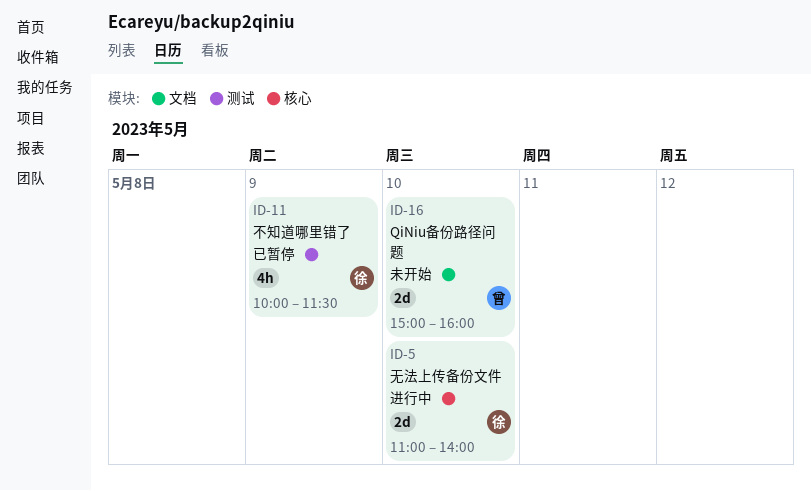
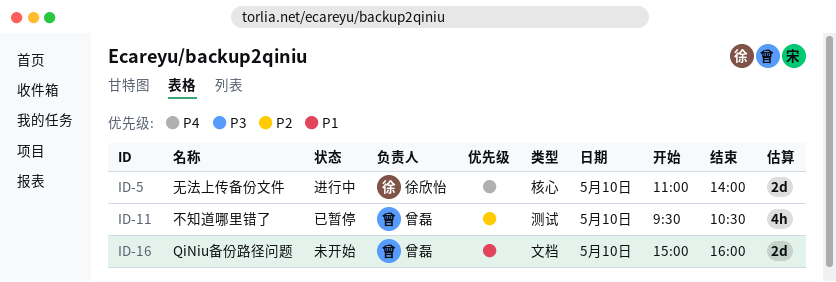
ID-11, owner: 徐欣怡 -> 曾磊
ID-11, day: May 9 -> May 10
ID-11, begins: 10:00 -> 09:30
ID-11, ends: 11:30 -> 10:30

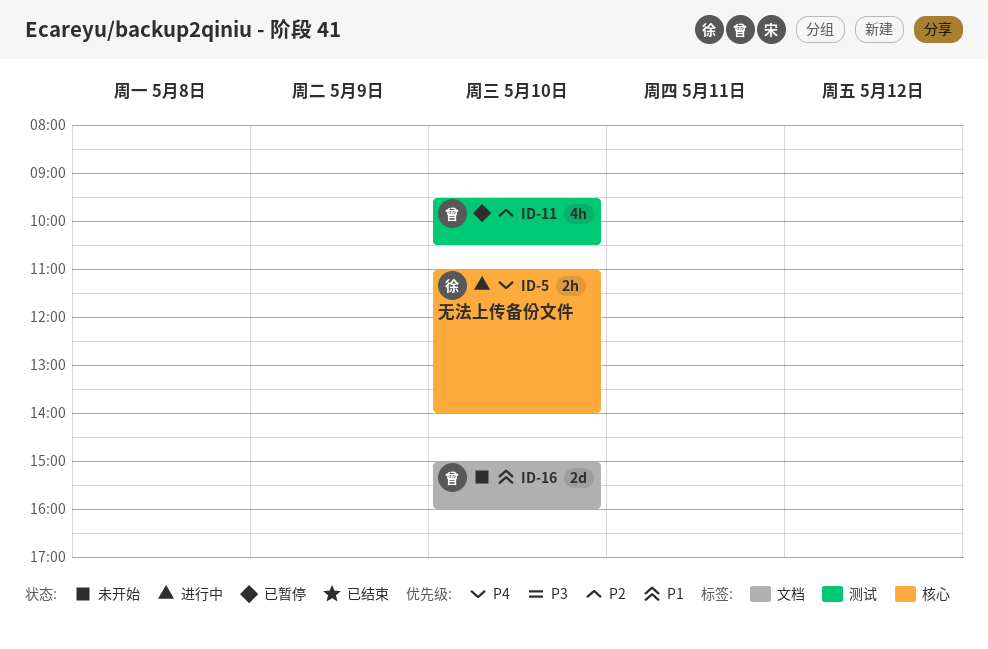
ID-5, estimate: 2d -> 2h

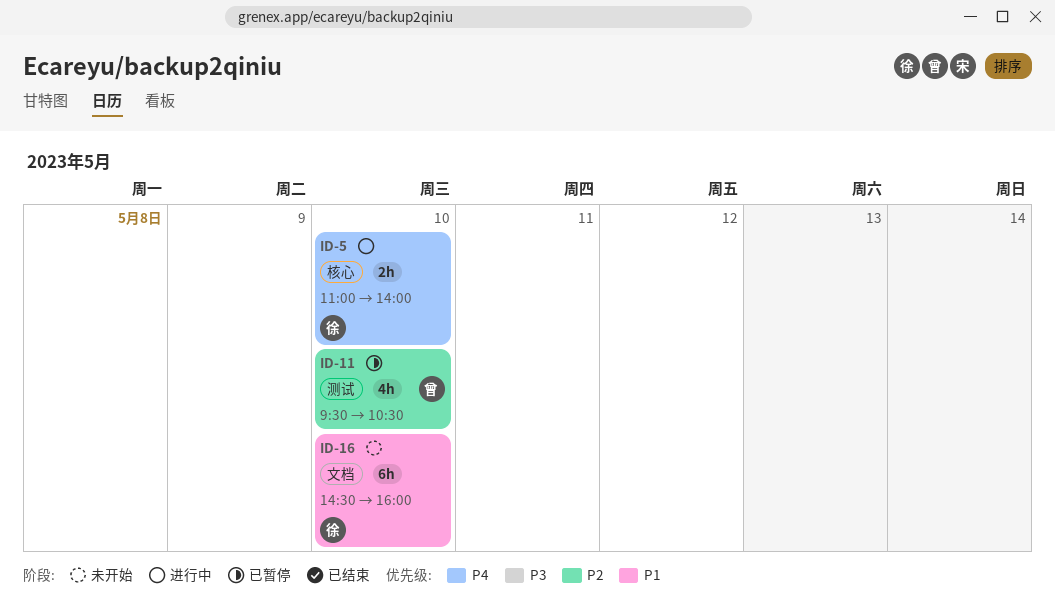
ID-16, owner: 曾 -> 徐
ID-16, estimate: 2d -> 6h
ID-16, begins: 15:00 -> 14:30

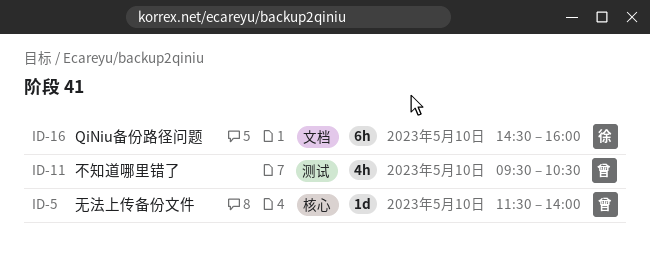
ID-5, owner: 徐 -> 曾
ID-5, estimate: 2h -> 1d
ID-5, begins: 11:00 -> 11:30

